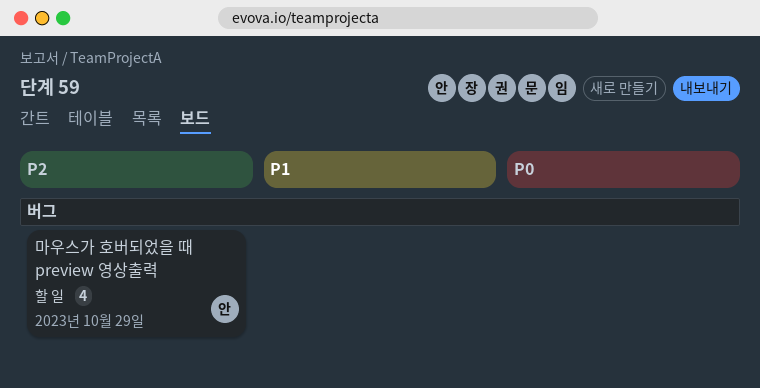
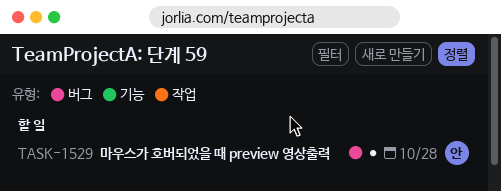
마우스가 호버되었을 때 preview 영상출력, estimate: 4 -> 1
마우스가 호버되었을 때 preview 영상출력, due: Oct 29 -> Oct 28

